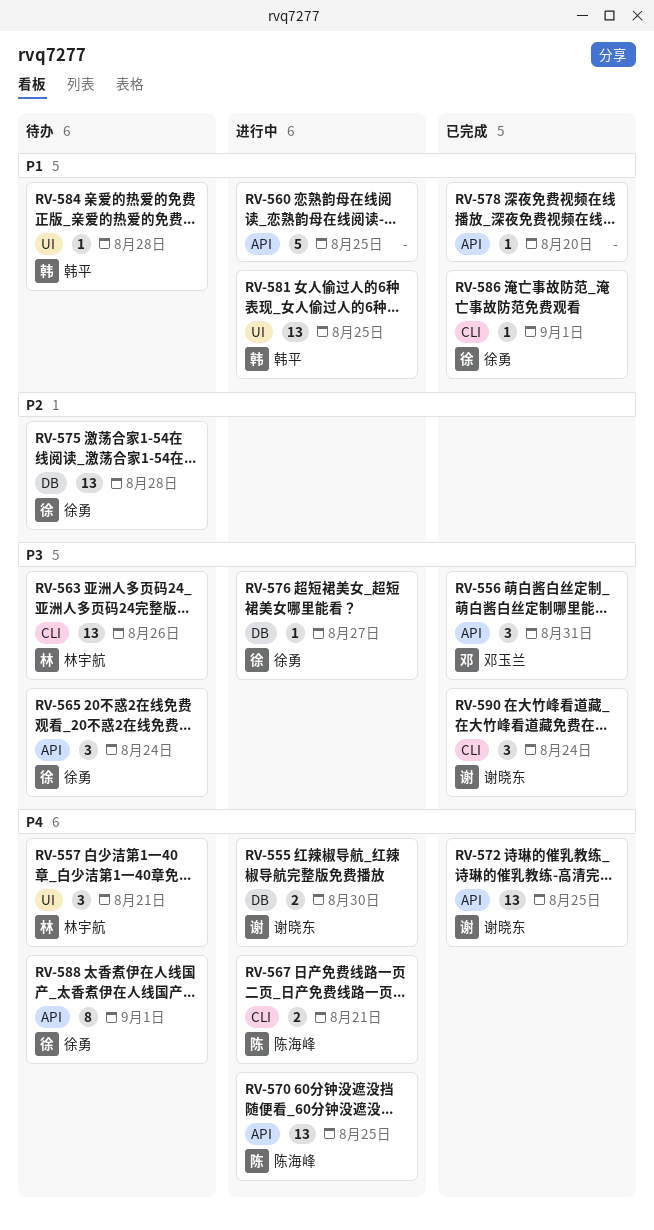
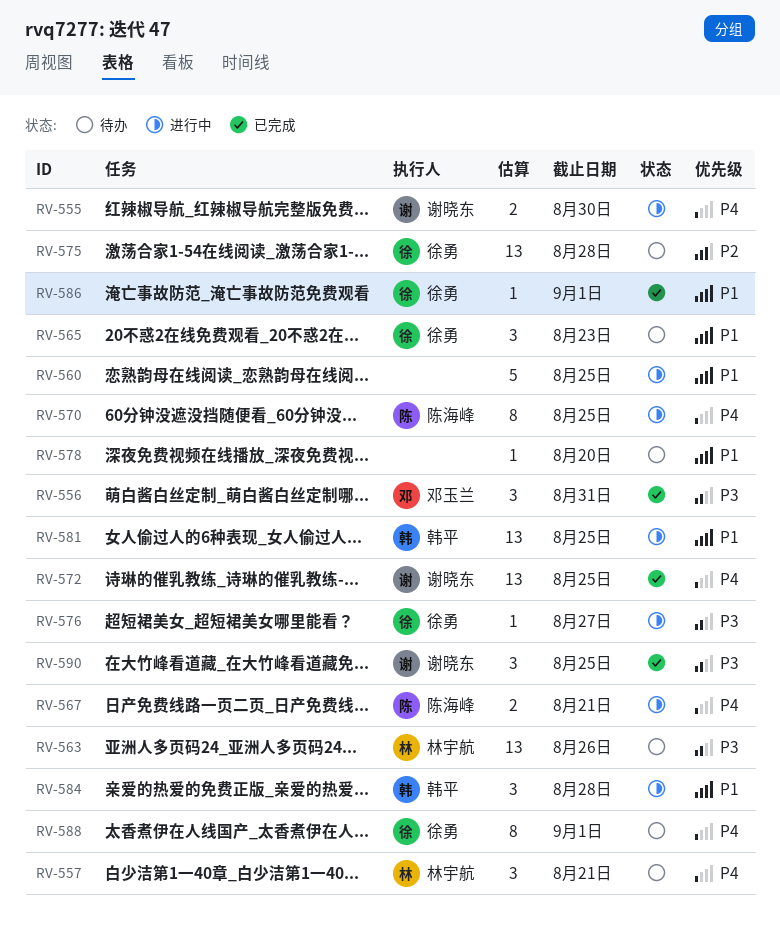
RV-565, priority: P3 -> P1
RV-565, due: Aug 24 -> Aug 23
RV-570, estimate: 13 -> 8
RV-578, status: 已完成 -> 待办
RV-584, status: 待办 -> 进行中
RV-584, estimate: 1 -> 3
RV-590, due: Aug 24 -> Aug 25

